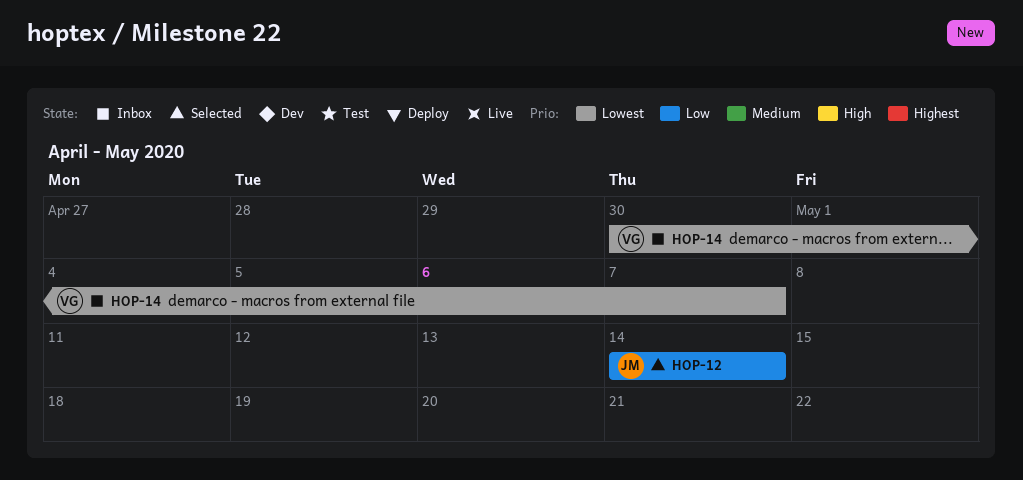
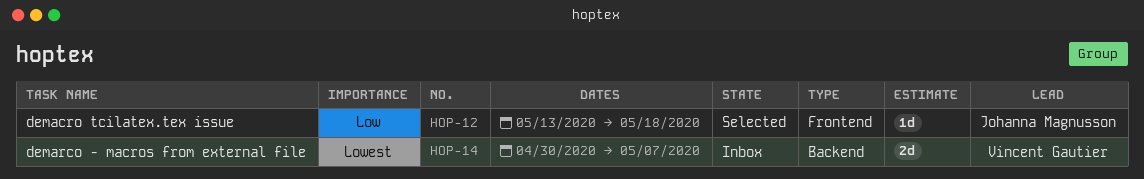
HOP-12, start: May 14 -> May 13
HOP-12, due: May 14 -> May 18

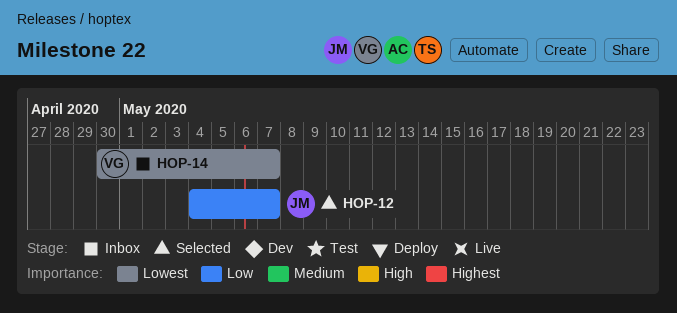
HOP-12, start: May 13 -> May 4
HOP-12, due: May 18 -> May 7

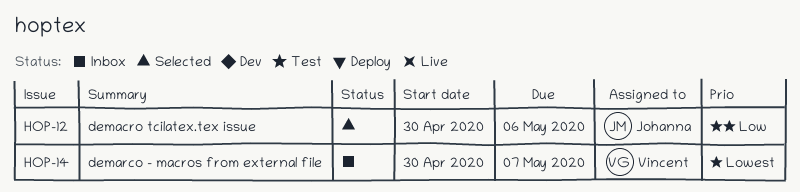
HOP-12, start: May 4 -> Apr 30
HOP-12, due: May 7 -> May 6

